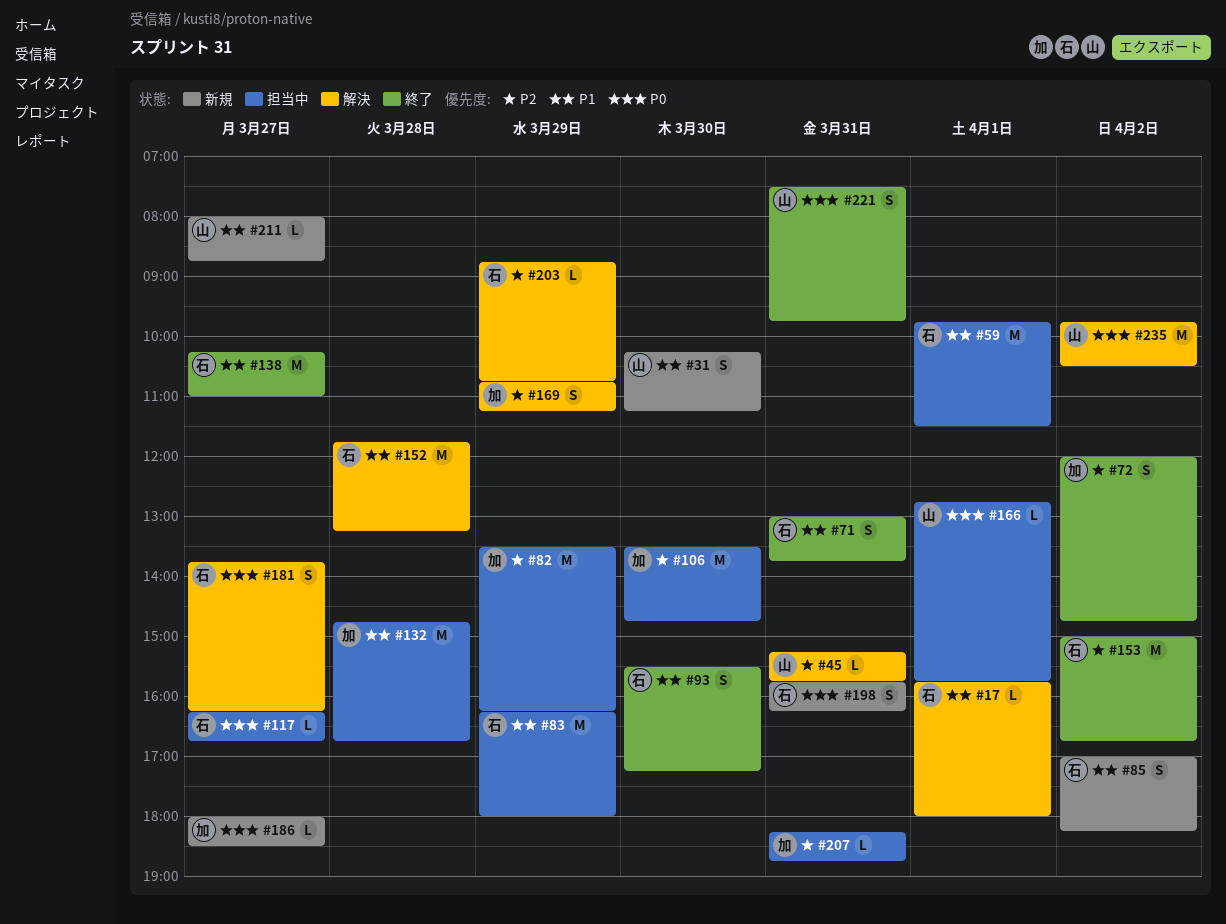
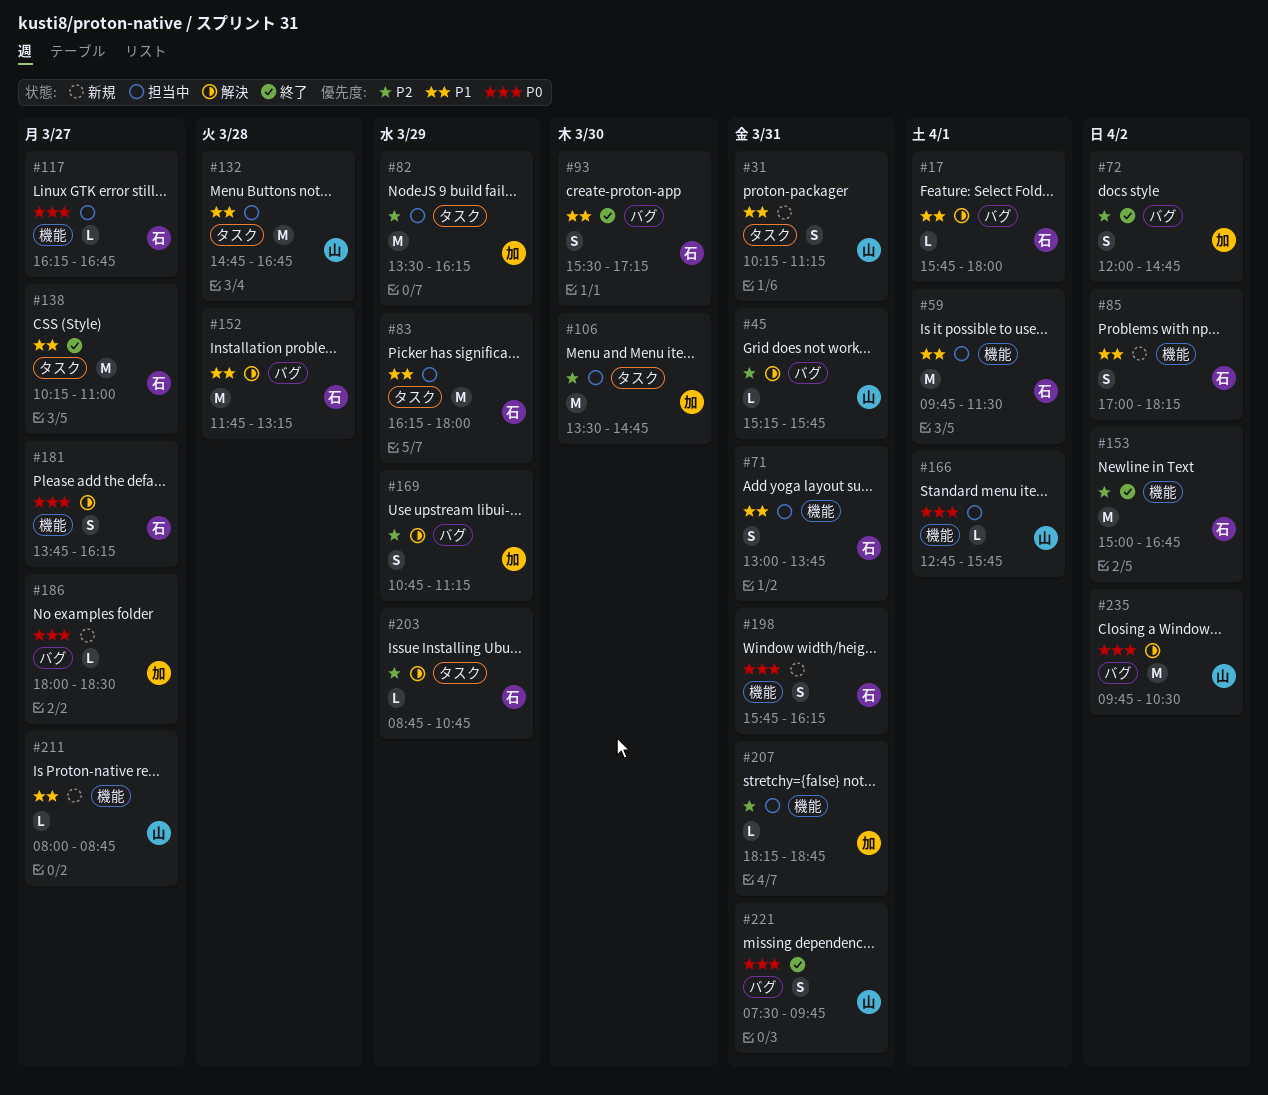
#31, day: Mar 30 -> Mar 31
#71, status: 終了 -> 担当中
#132, owner: 加 -> 山

